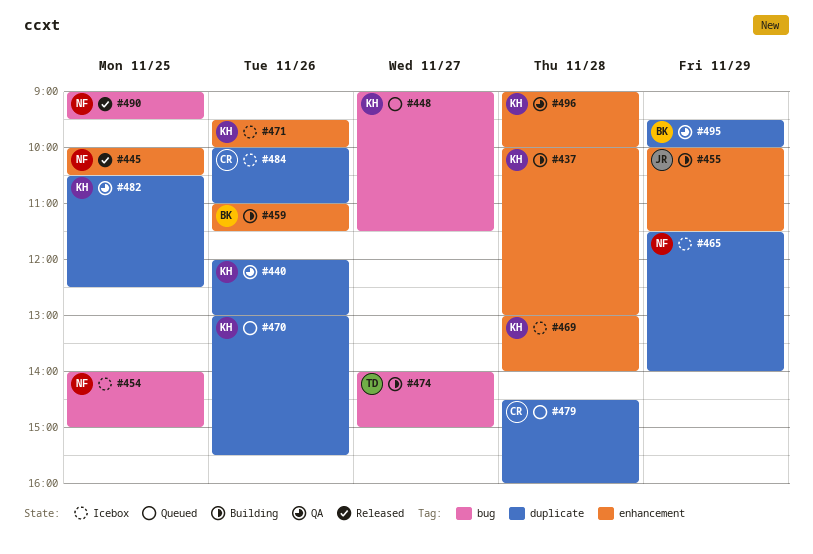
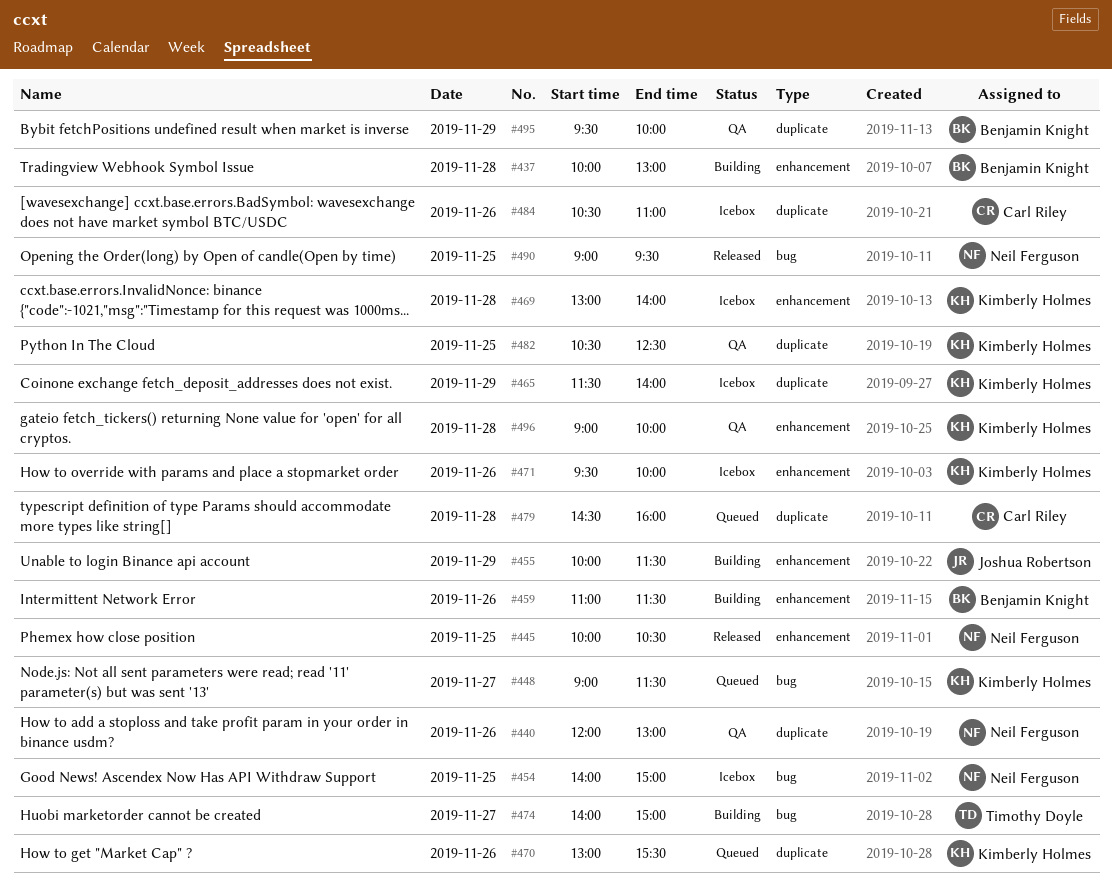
#437, owner: Kimberly Holmes -> Benjamin Knight
#440, owner: Kimberly Holmes -> Neil Ferguson
#465, owner: Neil Ferguson -> Kimberly Holmes
#484, begins: 10:00 -> 10:30

